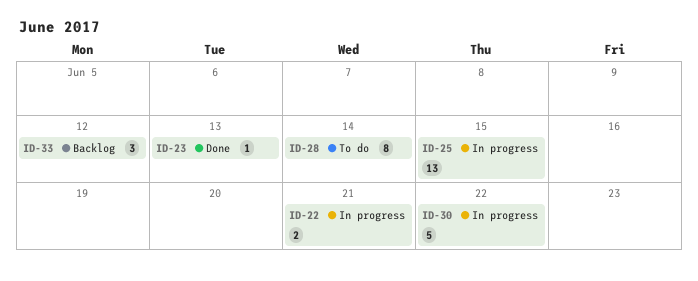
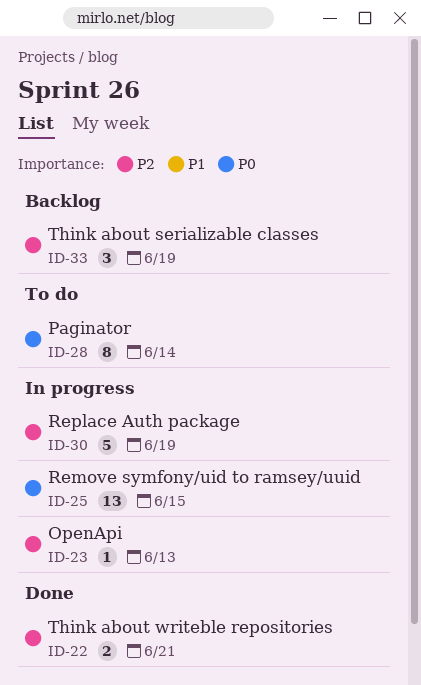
ID-22, status: In progress -> Done
ID-23, status: Done -> In progress
ID-30, due: Jun 22 -> Jun 19
ID-33, due: Jun 12 -> Jun 19

